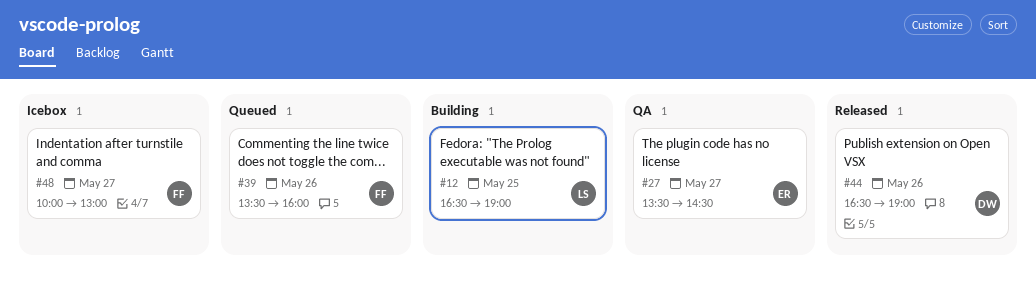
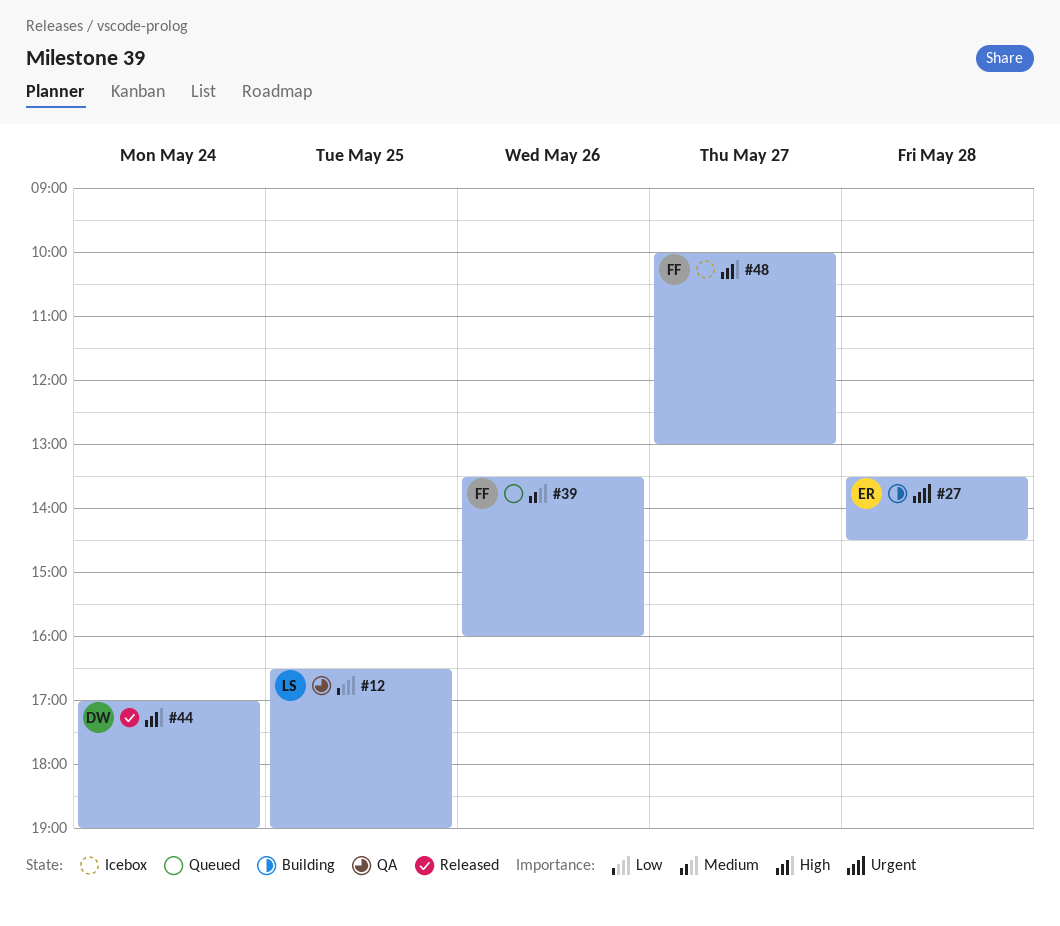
#12, status: Building -> QA
#27, status: QA -> Building
#27, day: May 27 -> May 28
#44, day: May 26 -> May 24
#44, begins: 16:30 -> 17:00

